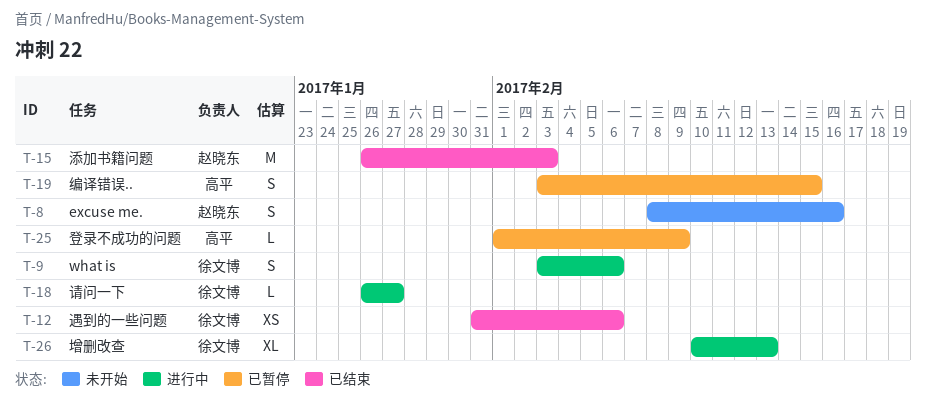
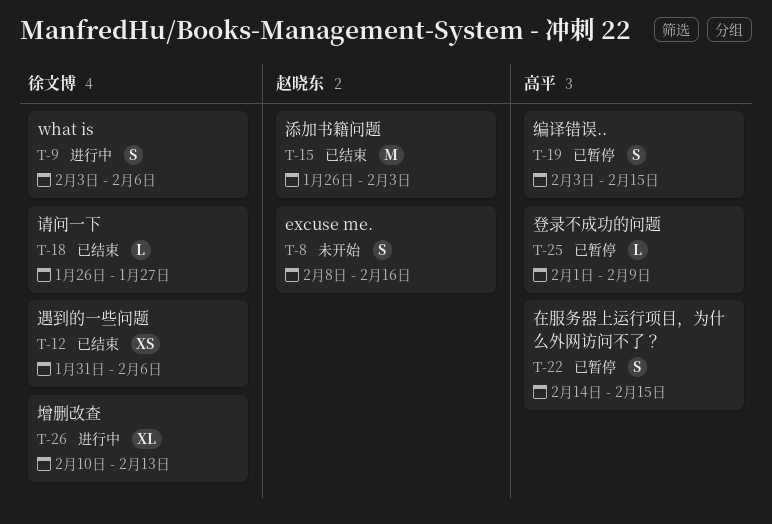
T-18, status: 进行中 -> 已结束
T-22: none -> present

